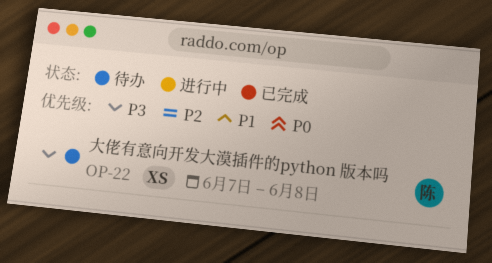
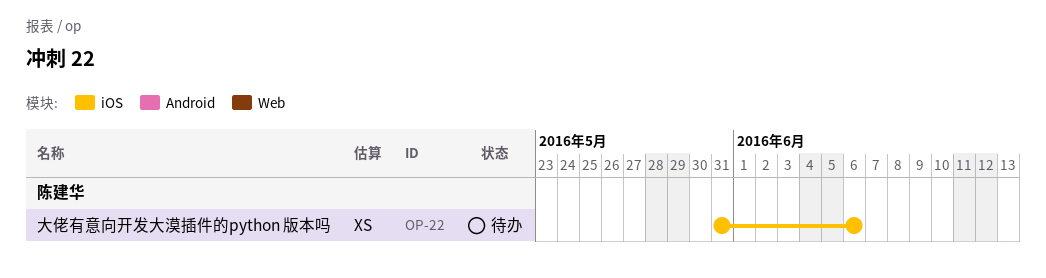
OP-22, start: Jun 7 -> May 31
OP-22, due: Jun 8 -> Jun 6

